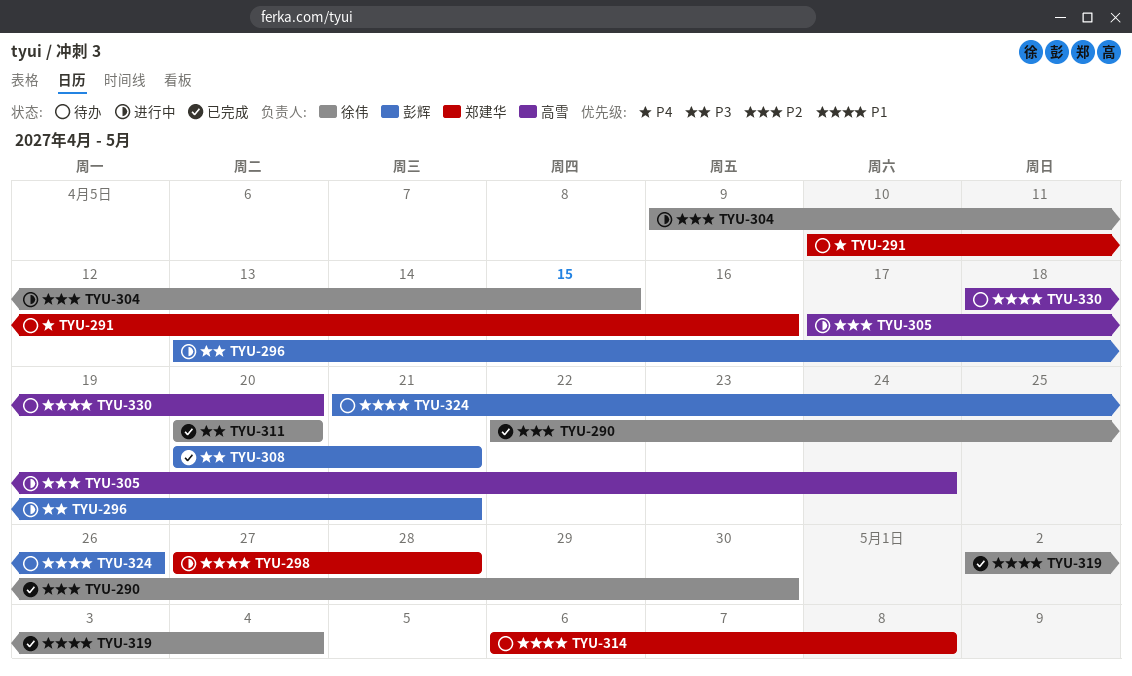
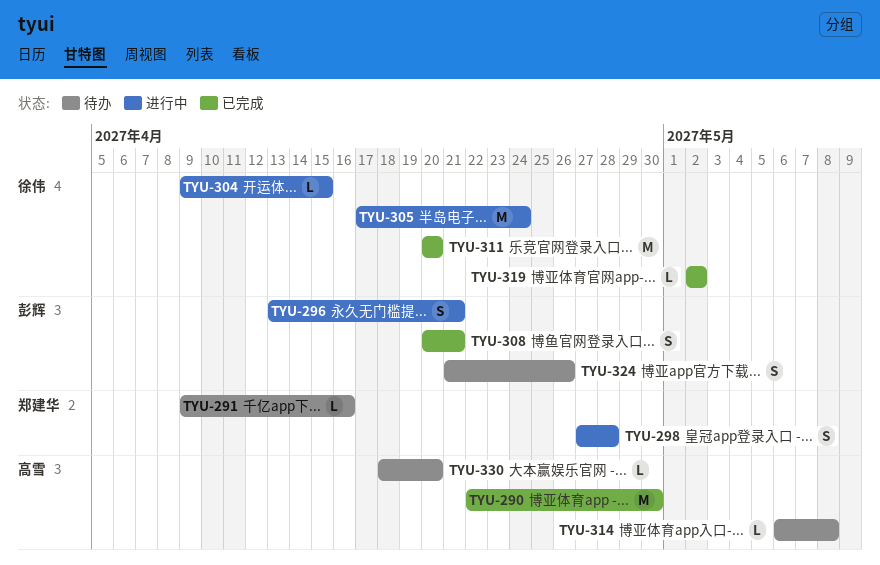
TYU-290, owner: 徐伟 -> 高雪
TYU-291, start: Apr 10 -> Apr 9
TYU-305, owner: 高雪 -> 徐伟
TYU-314, owner: 郑建华 -> 高雪
TYU-319, due: May 4 -> May 2

